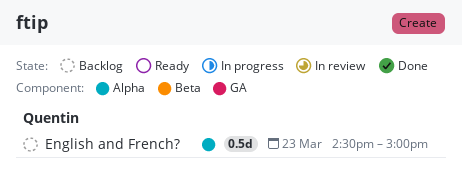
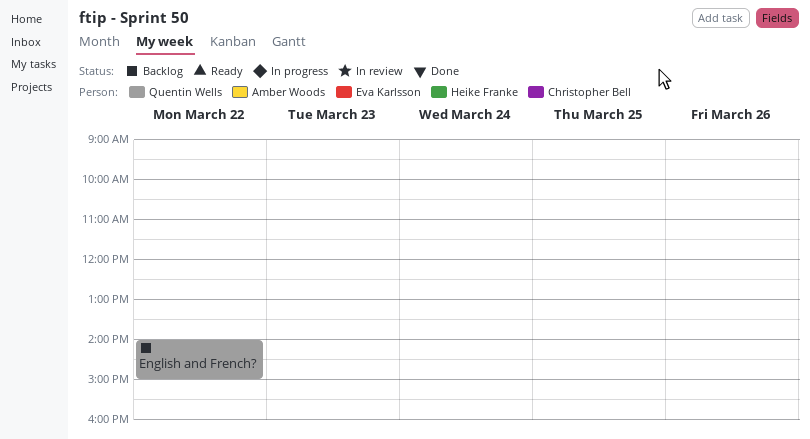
English and French?, day: Mar 23 -> Mar 22
English and French?, begins: 14:30 -> 14:00

